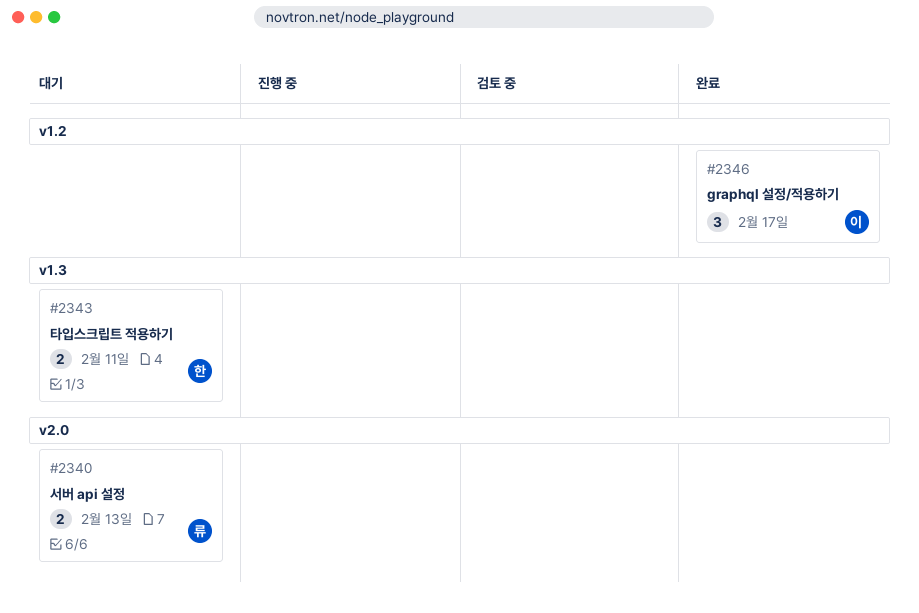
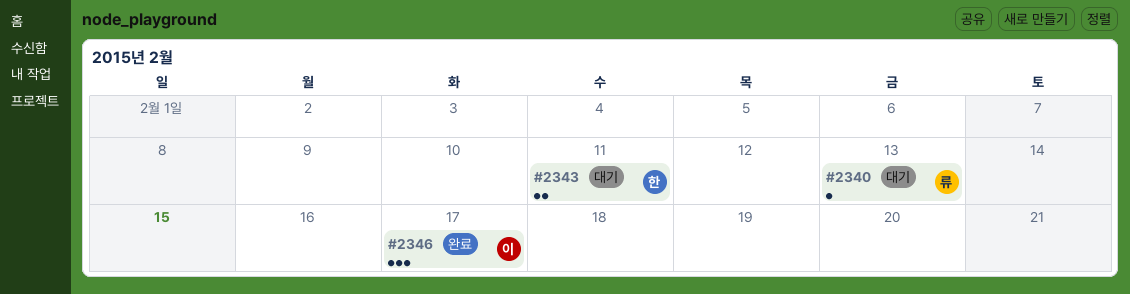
#2340, estimate: 2 -> 1

